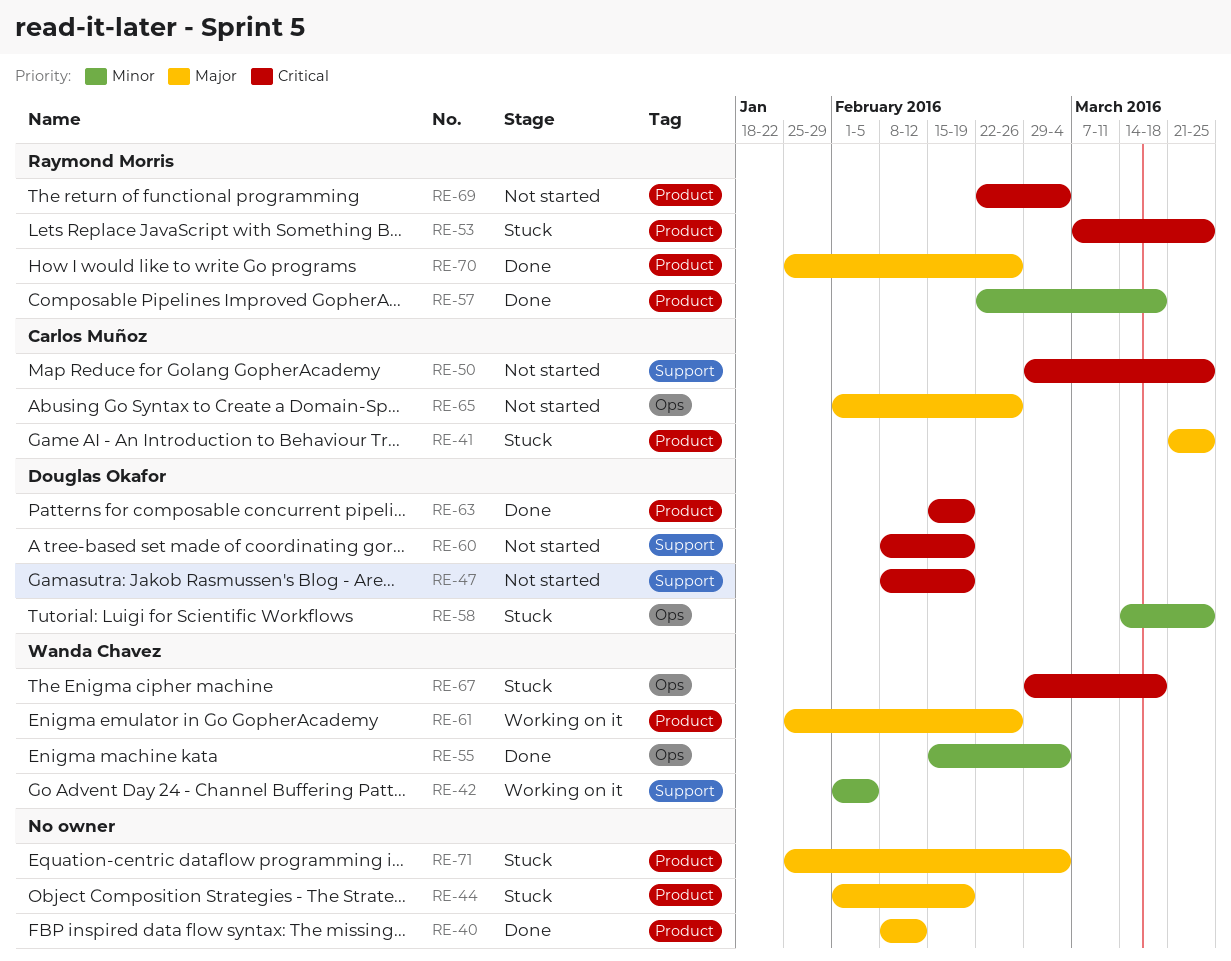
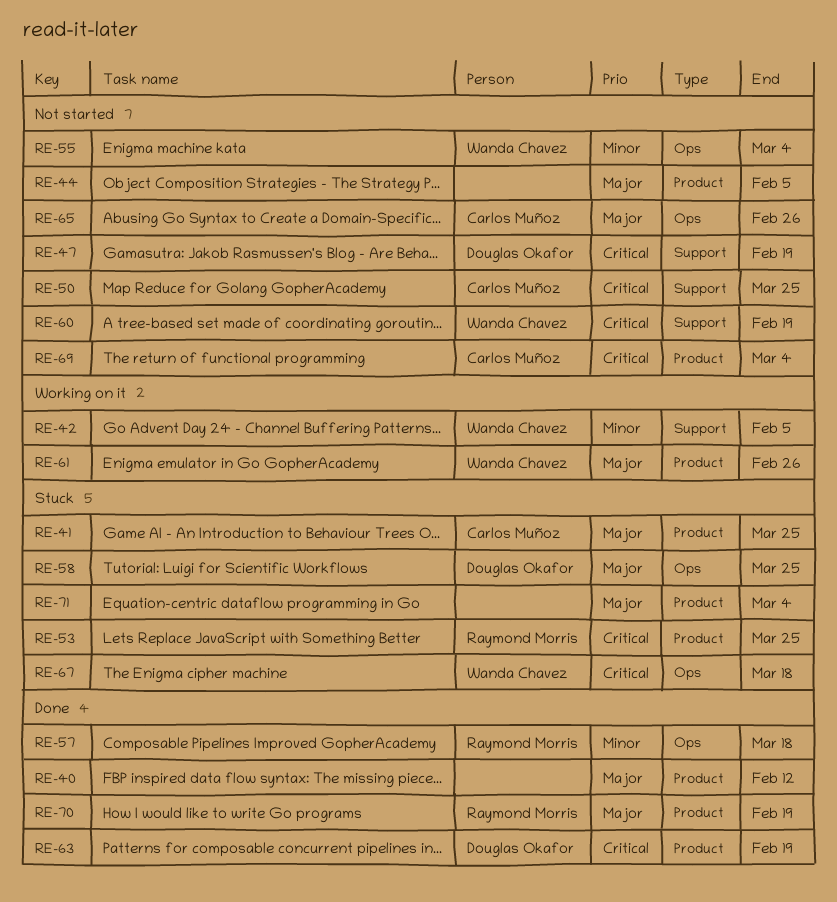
RE-44, status: Stuck -> Not started
RE-44, due: Feb 19 -> Feb 5
RE-55, status: Done -> Not started
RE-57, label: Product -> Ops
RE-58, priority: Minor -> Major
RE-60, owner: Douglas Okafor -> Wanda Chavez
RE-69, owner: Raymond Morris -> Carlos Muñoz
RE-70, due: Feb 26 -> Feb 19

